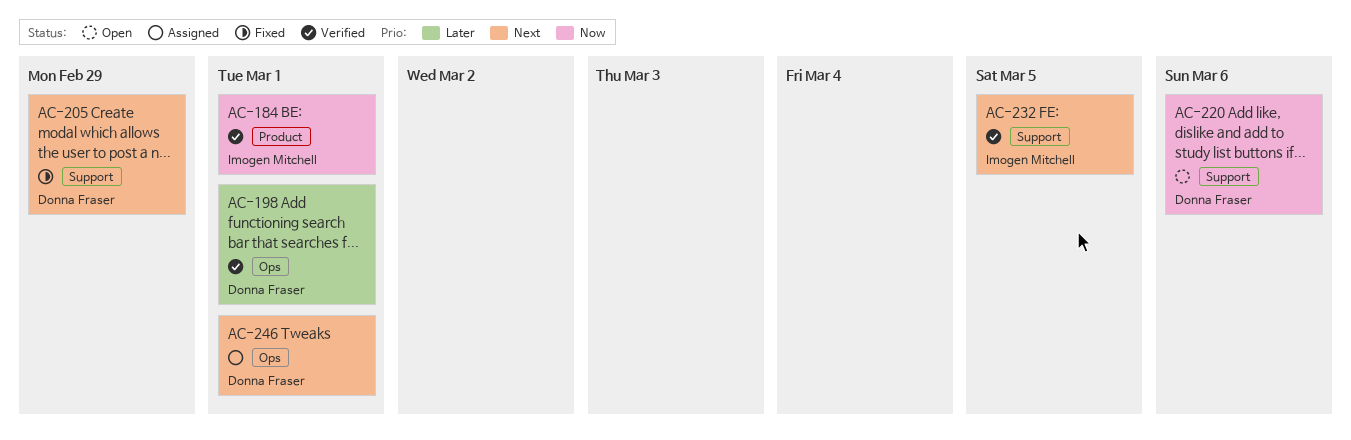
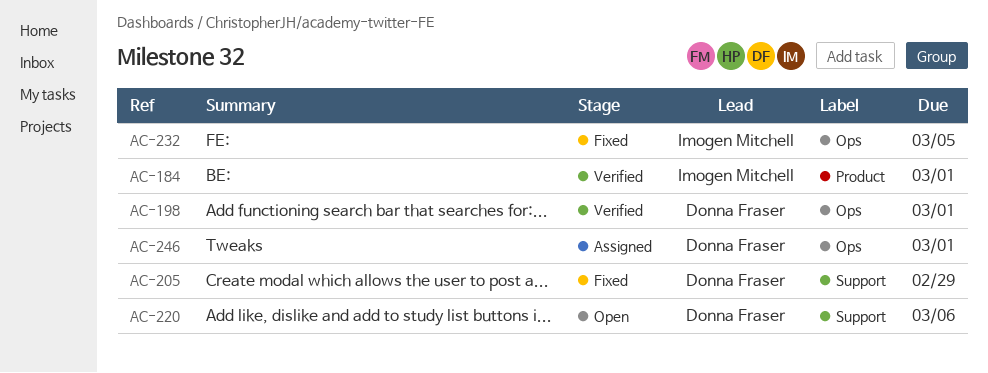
AC-232, status: Verified -> Fixed
AC-232, label: Support -> Ops

